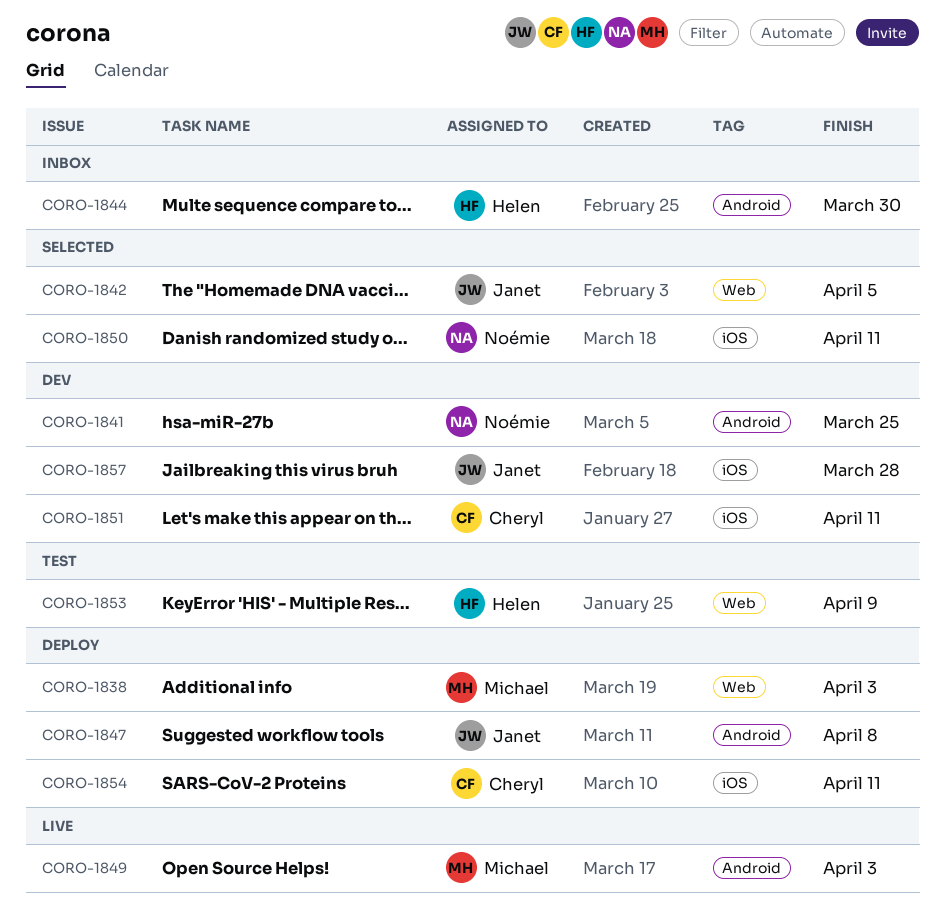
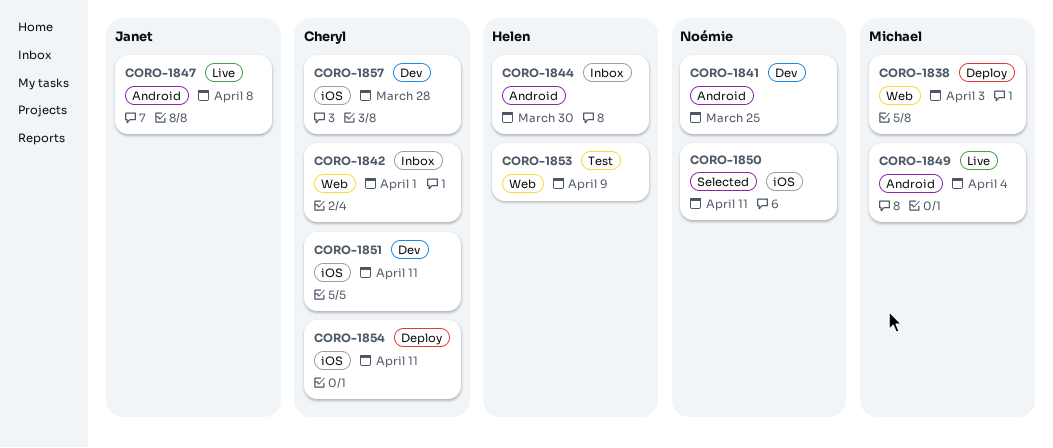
CORO-1842, status: Selected -> Inbox
CORO-1842, owner: Janet -> Cheryl
CORO-1842, due: Apr 5 -> Apr 1
CORO-1847, status: Deploy -> Live
CORO-1849, due: Apr 3 -> Apr 4
CORO-1857, owner: Janet -> Cheryl

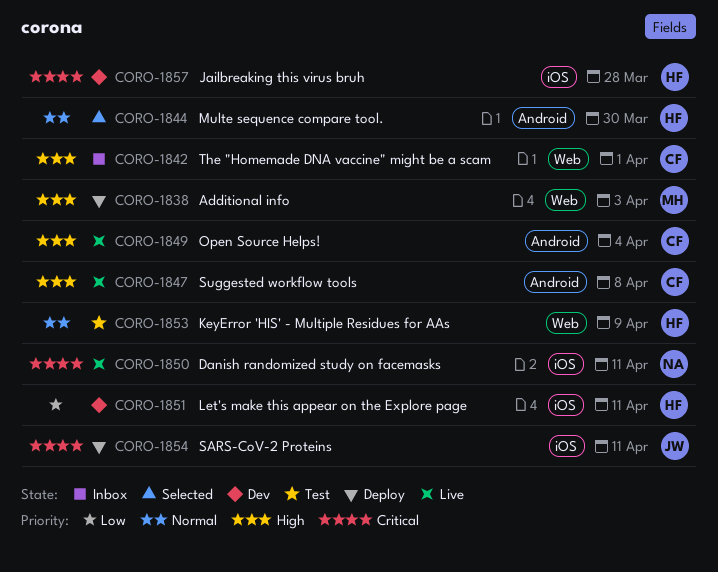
CORO-1841: present -> none
CORO-1844, status: Inbox -> Selected
CORO-1847, owner: Janet -> Cheryl
CORO-1849, owner: Michael -> Cheryl
CORO-1850, status: Selected -> Live
CORO-1851, owner: Cheryl -> Helen
CORO-1854, owner: Cheryl -> Janet
CORO-1857, owner: Cheryl -> Helen

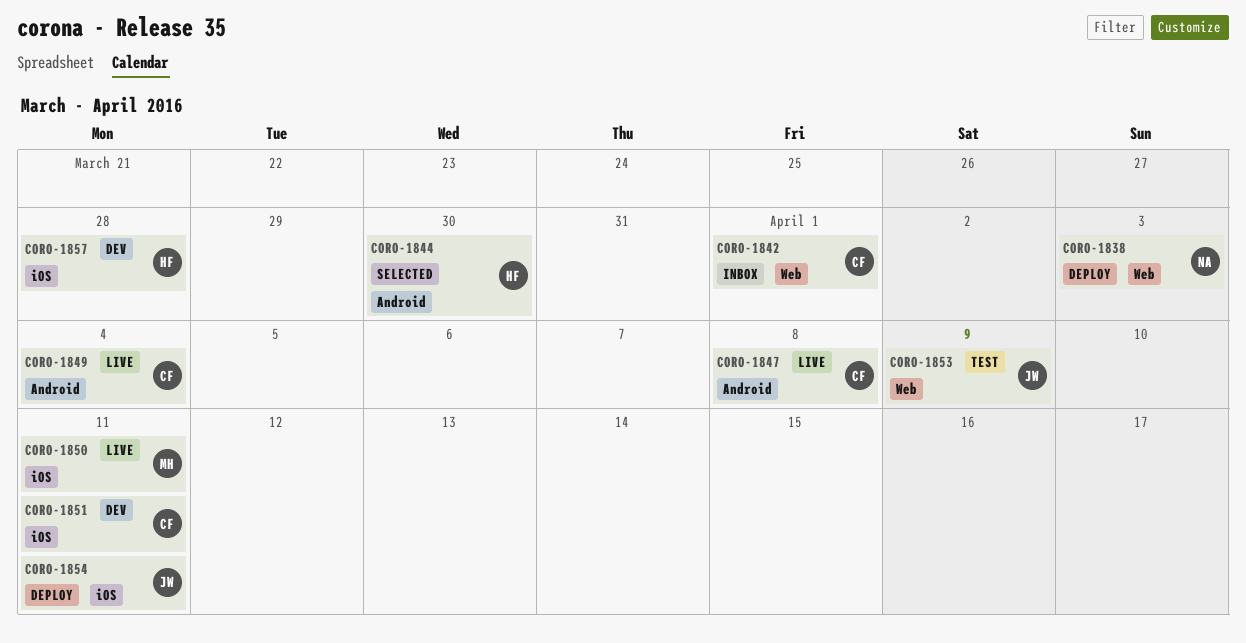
CORO-1838, owner: MH -> NA
CORO-1850, owner: NA -> MH
CORO-1851, owner: HF -> CF
CORO-1853, owner: HF -> JW

